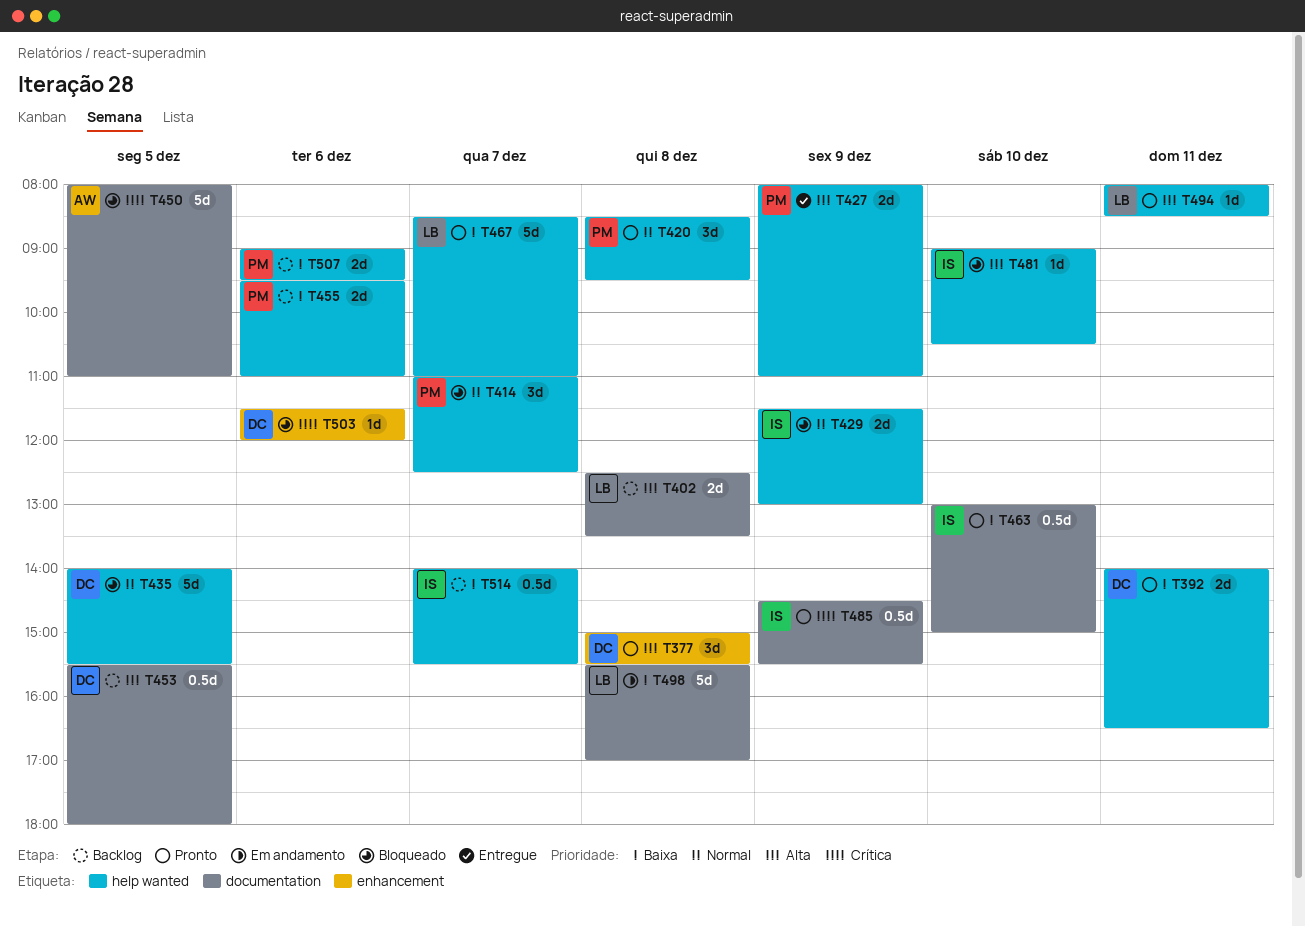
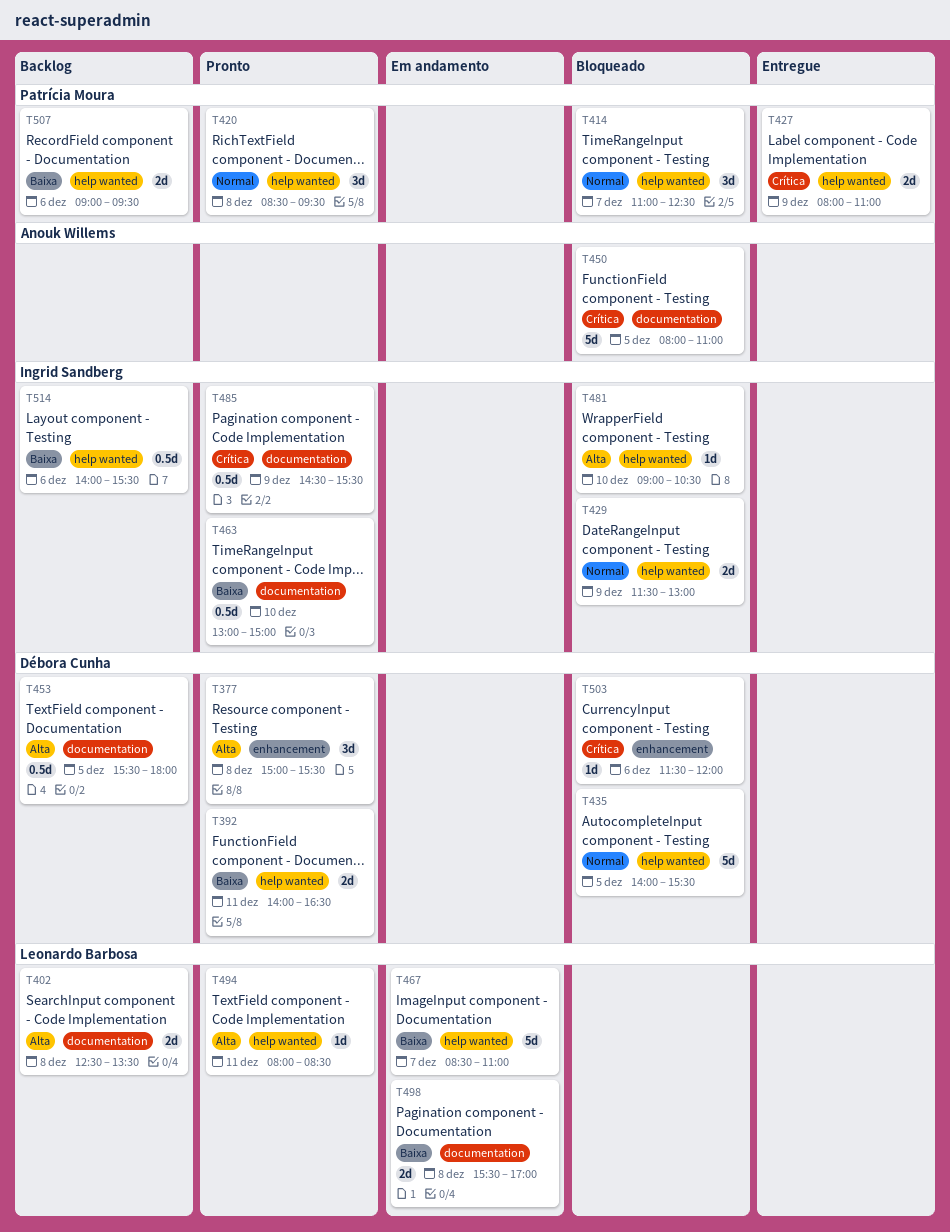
T427, priority: Alta -> Crítica
T455: present -> none
T467, status: Pronto -> Em andamento
T498, estimate: 5d -> 2d
T514, day: Dec 7 -> Dec 6

